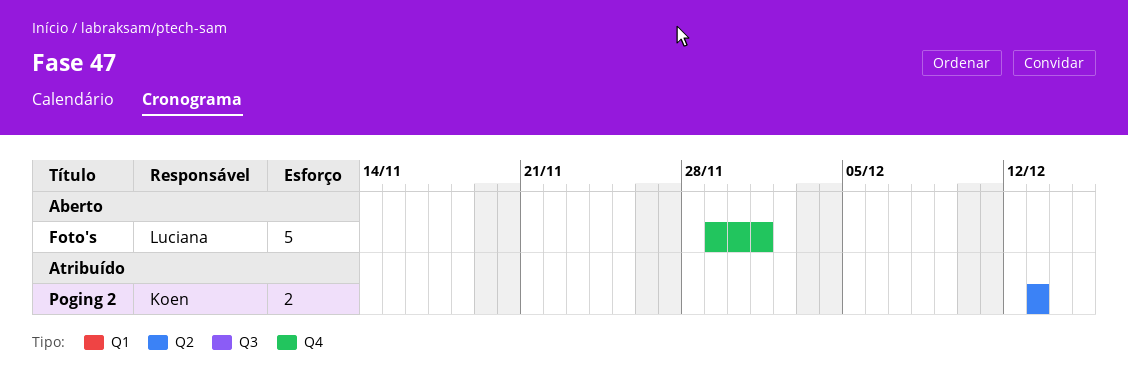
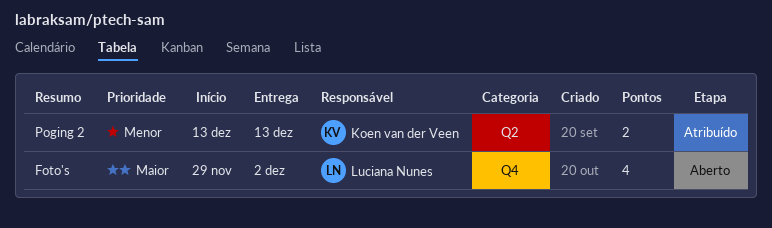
Foto's, estimate: 5 -> 4
Foto's, due: Dec 1 -> Dec 2

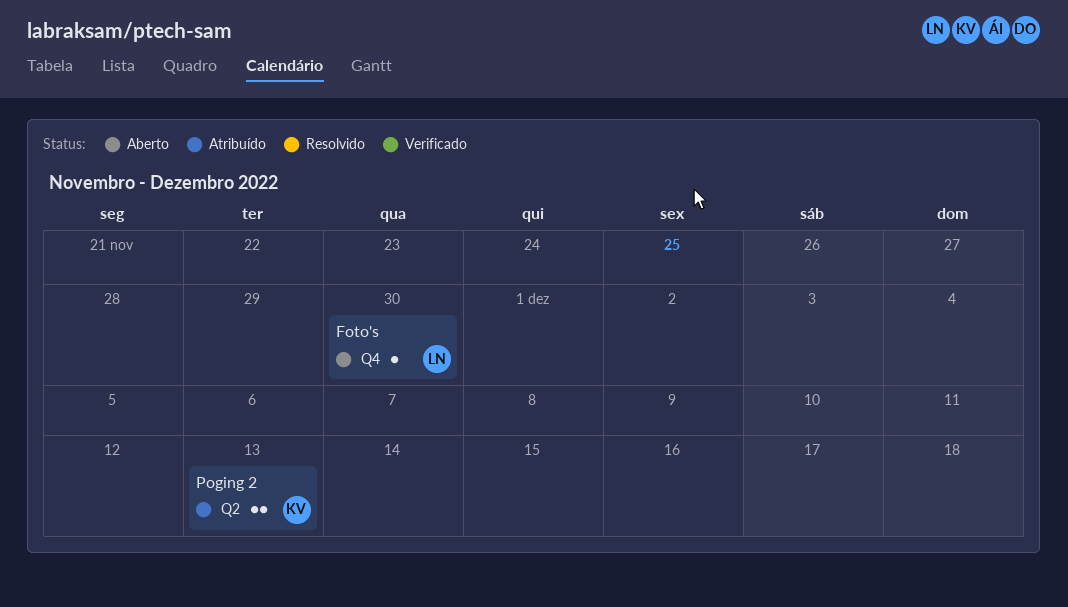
Foto's, estimate: 4 -> 1
Foto's, due: Dec 2 -> Nov 30

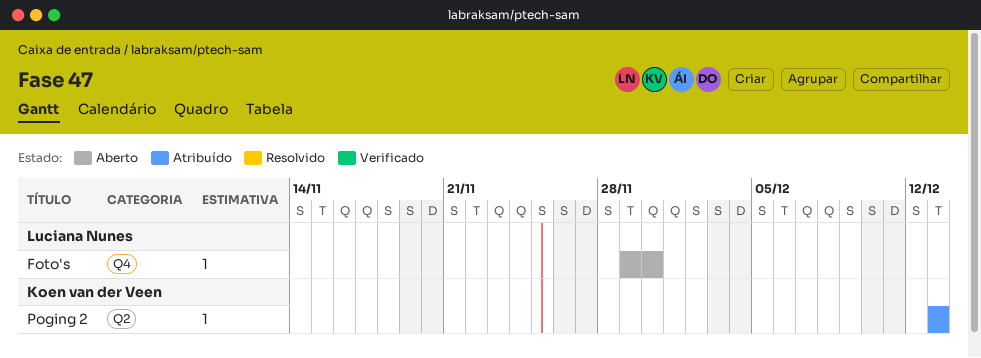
Poging 2, estimate: 2 -> 1

